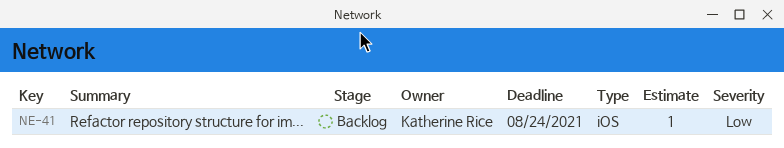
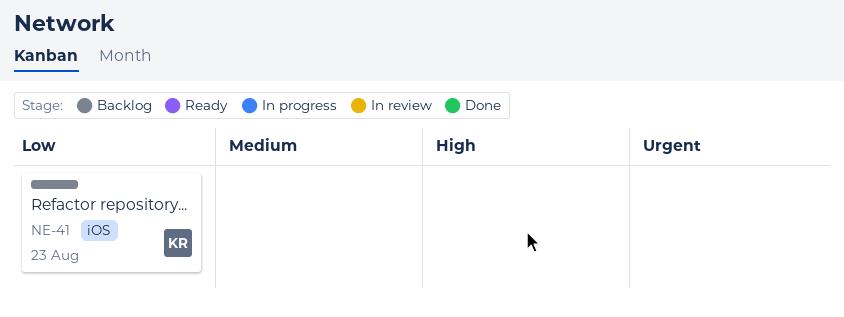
NE-41, due: Aug 24 -> Aug 23

